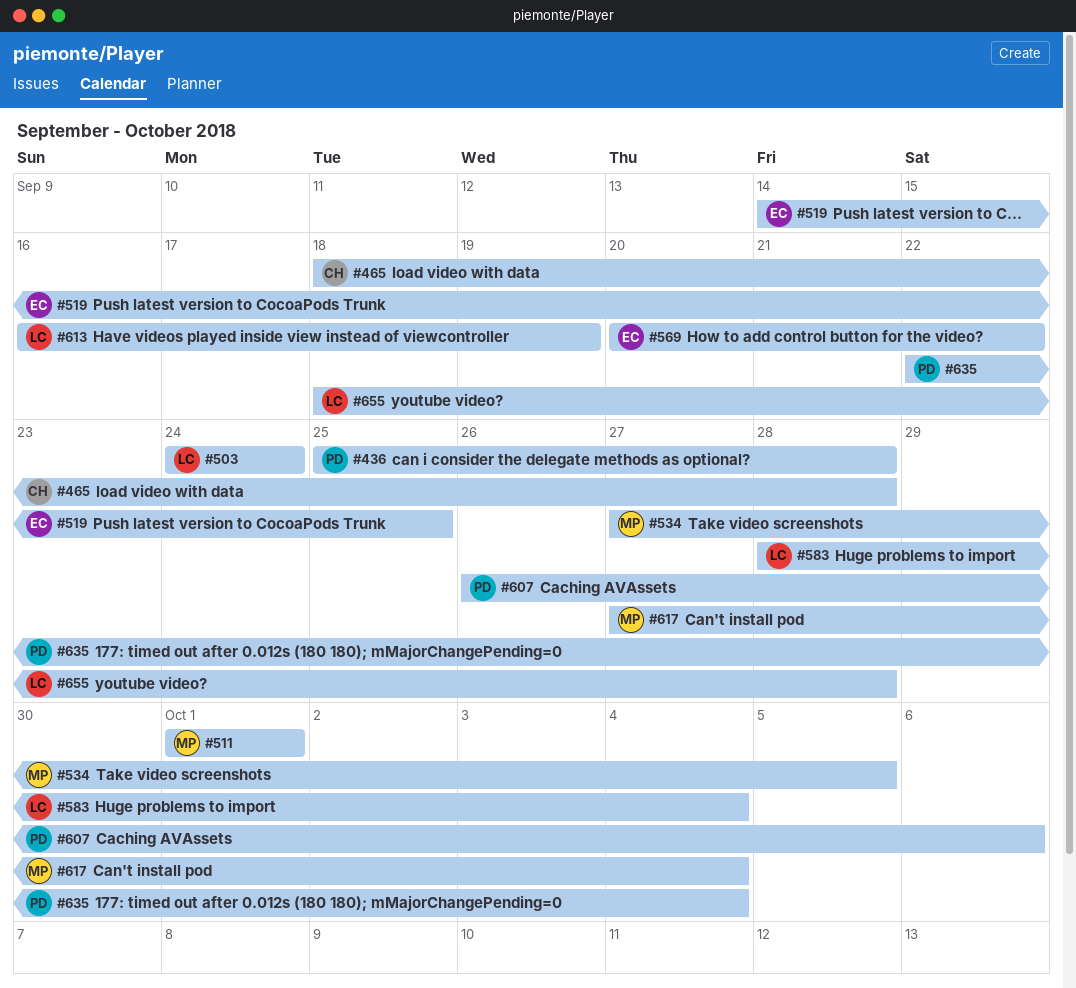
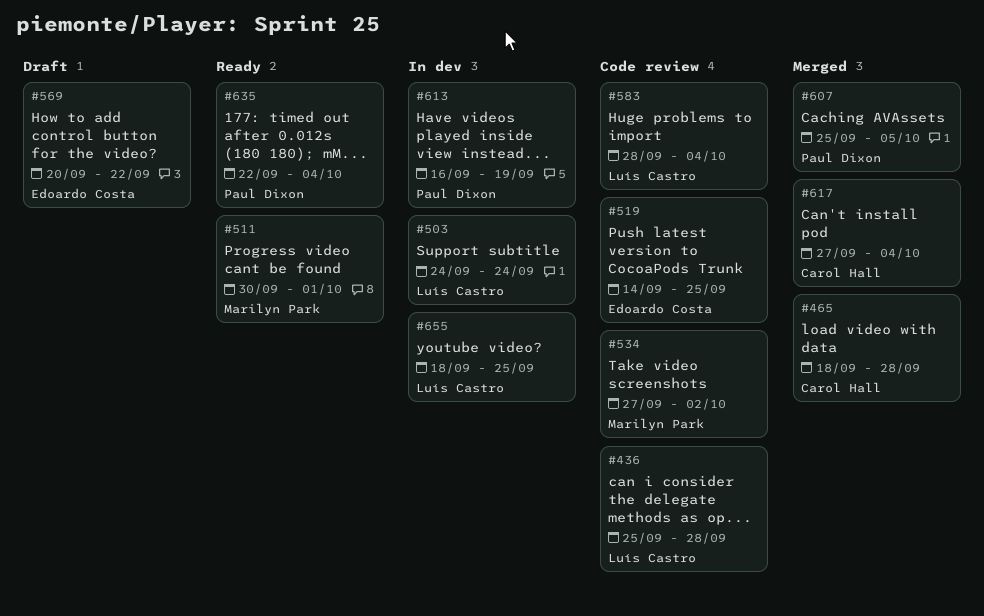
#436, owner: Paul Dixon -> Luís Castro
#511, start: Oct 1 -> Sep 30
#534, due: Oct 5 -> Oct 2
#607, start: Sep 26 -> Sep 25
#607, due: Oct 6 -> Oct 5
#613, owner: Luís Castro -> Paul Dixon
#617, owner: Marilyn Park -> Carol Hall
#655, due: Sep 28 -> Sep 25

